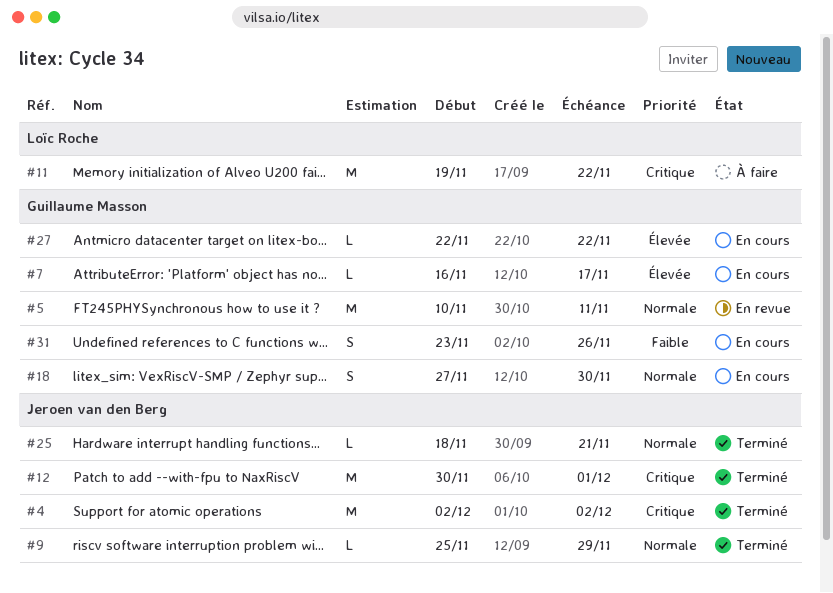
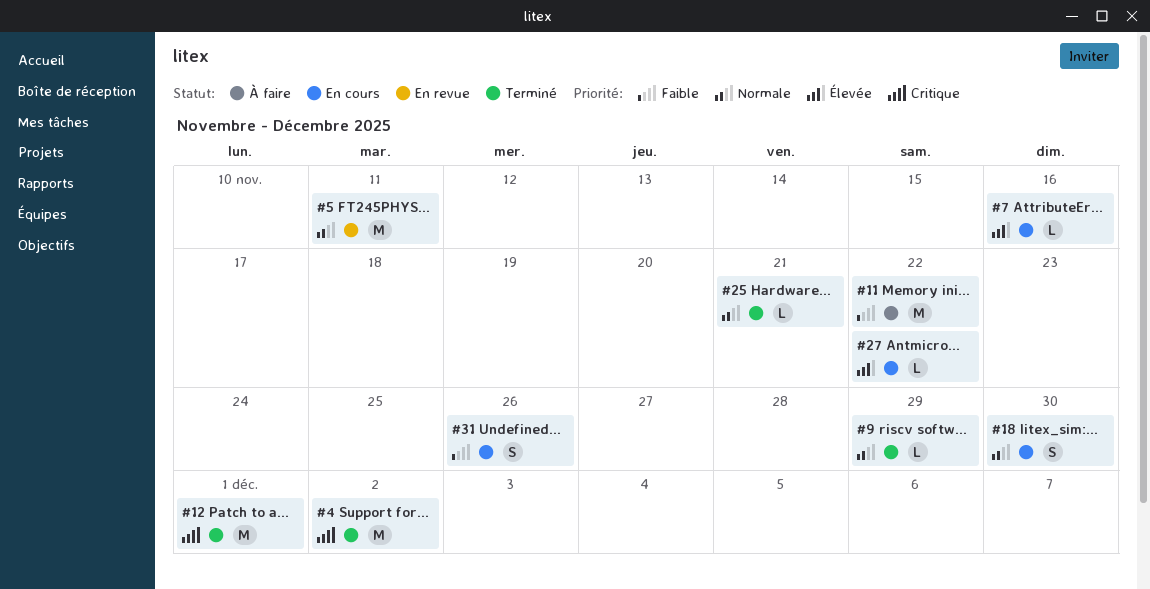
#7, due: Nov 17 -> Nov 16
#11, priority: Critique -> Faible

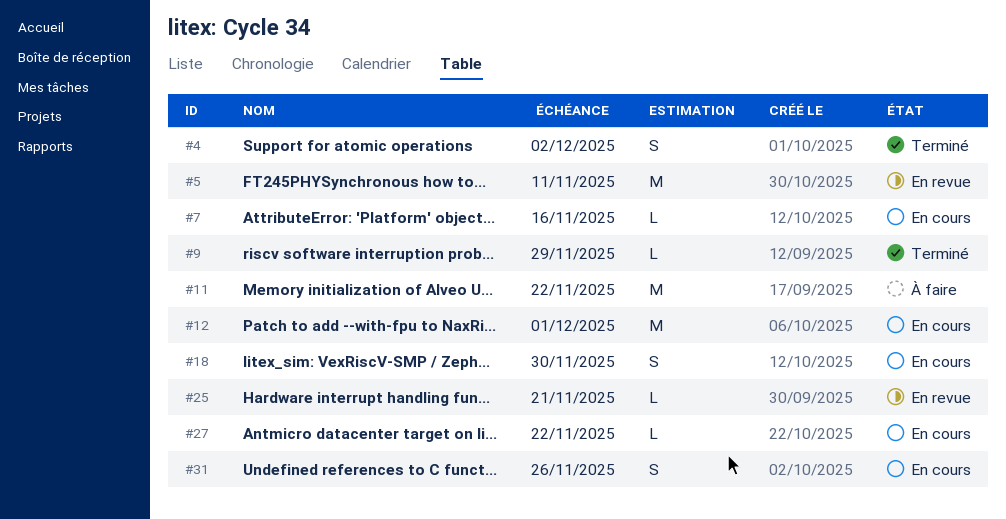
#4, estimate: M -> S
#12, status: Terminé -> En cours
#25, status: Terminé -> En revue

